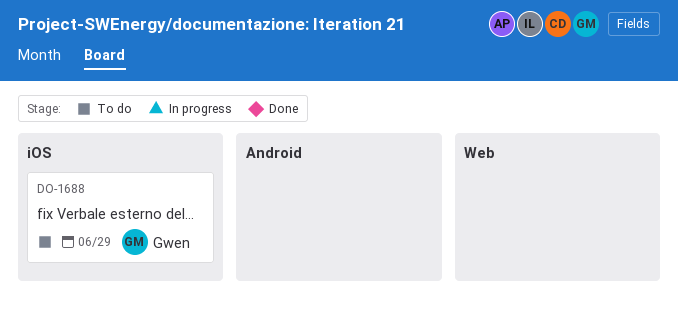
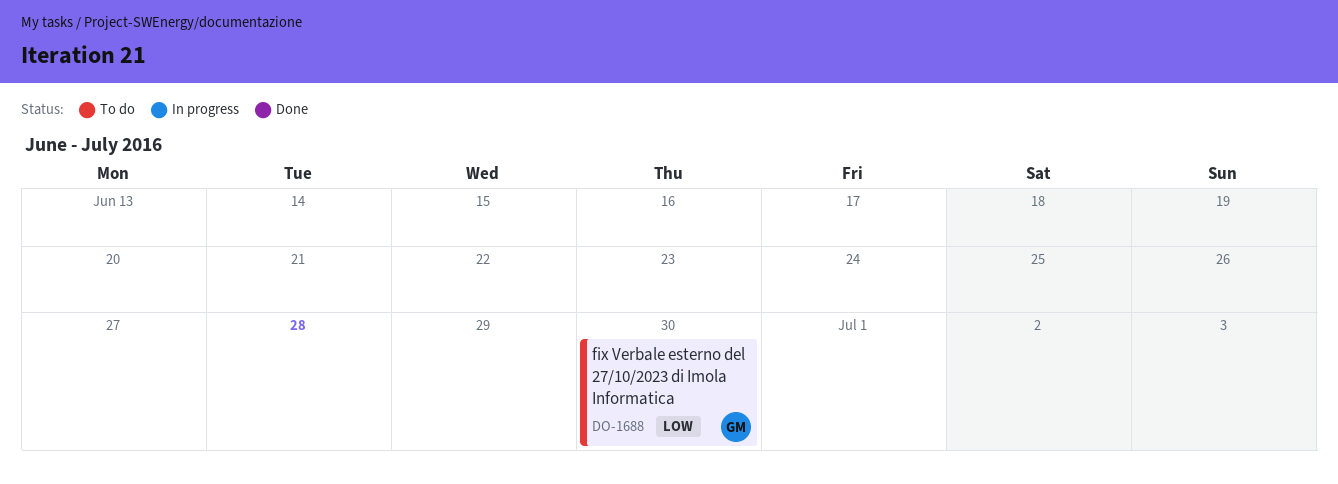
DO-1688, due: Jun 29 -> Jun 30

